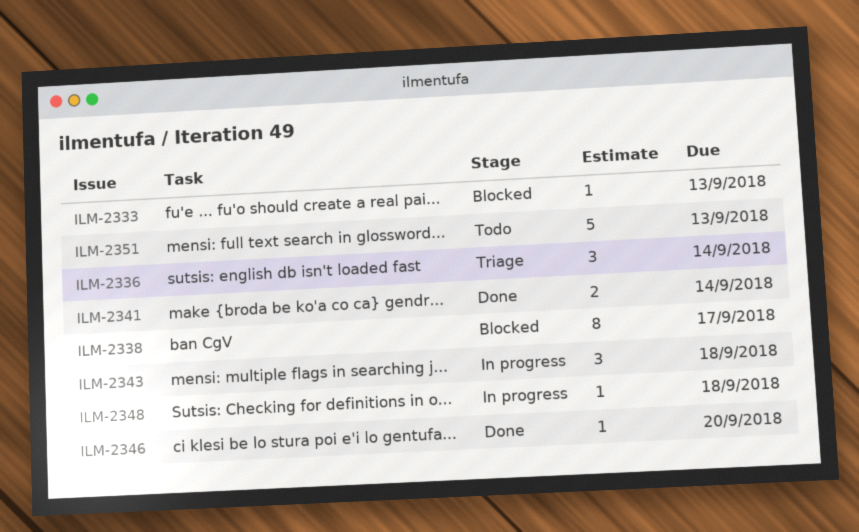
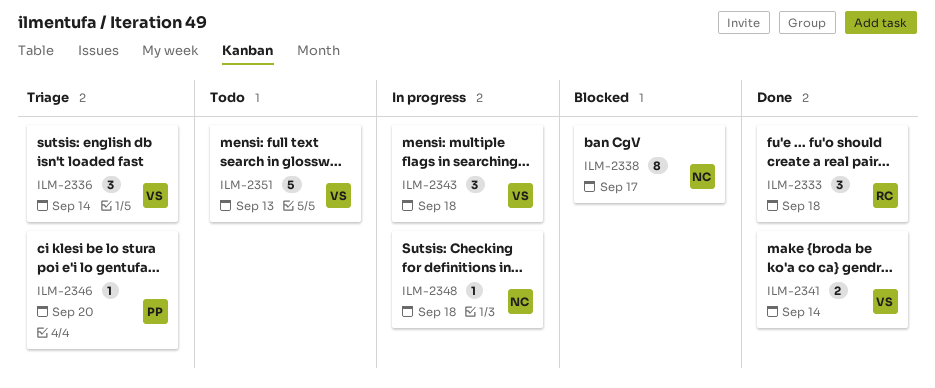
ILM-2333, status: Blocked -> Done
ILM-2333, estimate: 1 -> 3
ILM-2333, due: Sep 13 -> Sep 18
ILM-2346, status: Done -> Triage

